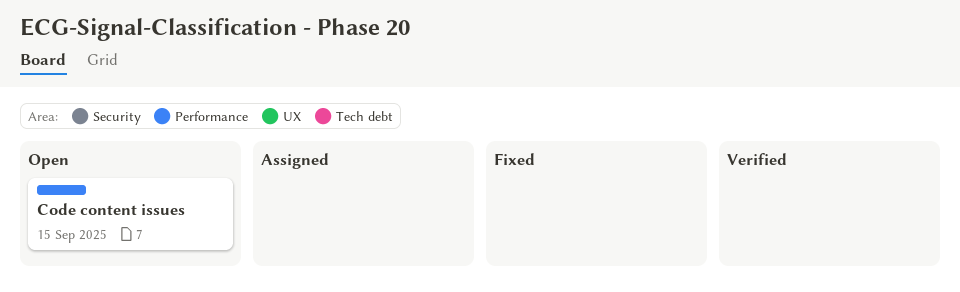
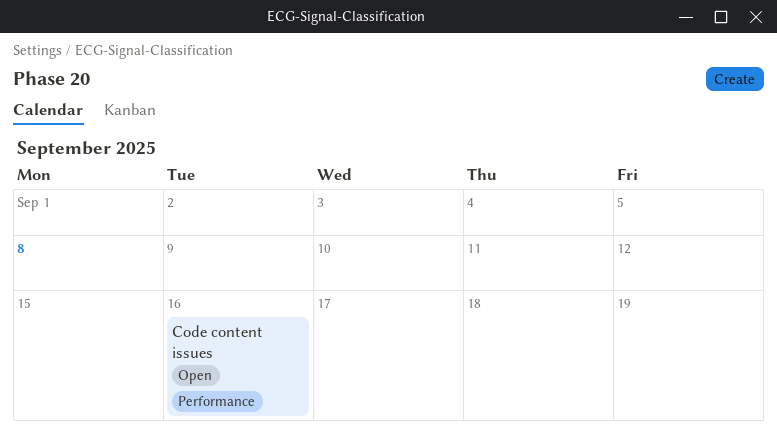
Code content issues, due: Sep 15 -> Sep 16

